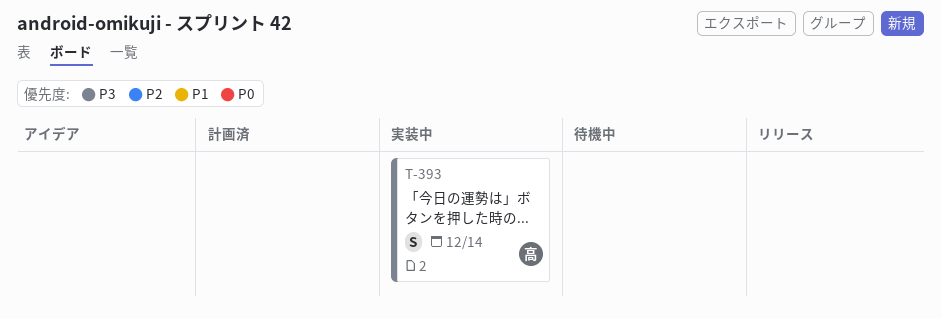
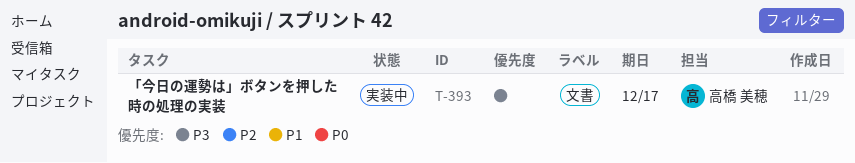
T-393, due: Dec 14 -> Dec 17

